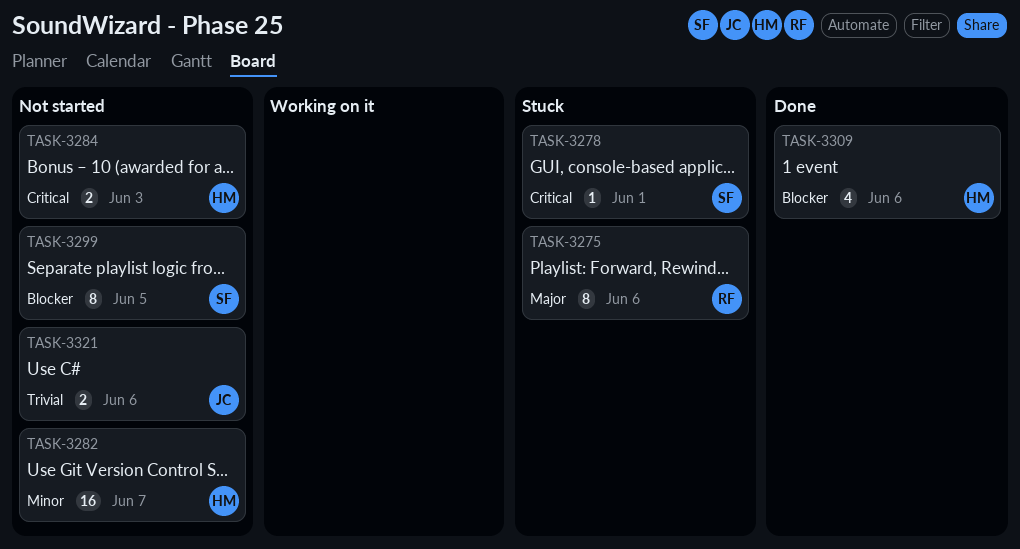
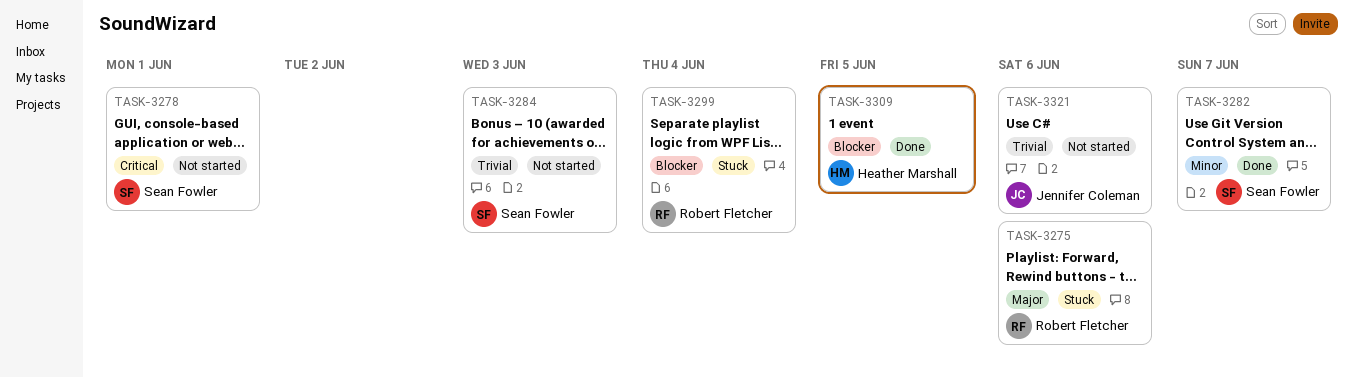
TASK-3278, status: Stuck -> Not started
TASK-3282, status: Not started -> Done
TASK-3282, owner: Heather Marshall -> Sean Fowler
TASK-3284, owner: Heather Marshall -> Sean Fowler
TASK-3284, priority: Critical -> Trivial
TASK-3299, status: Not started -> Stuck
TASK-3299, owner: Sean Fowler -> Robert Fletcher
TASK-3299, due: Jun 5 -> Jun 4
TASK-3309, due: Jun 6 -> Jun 5

